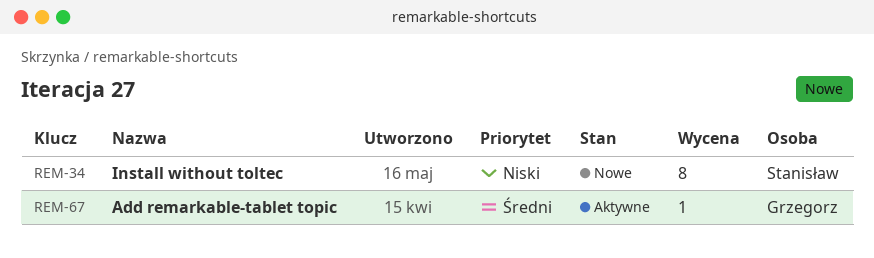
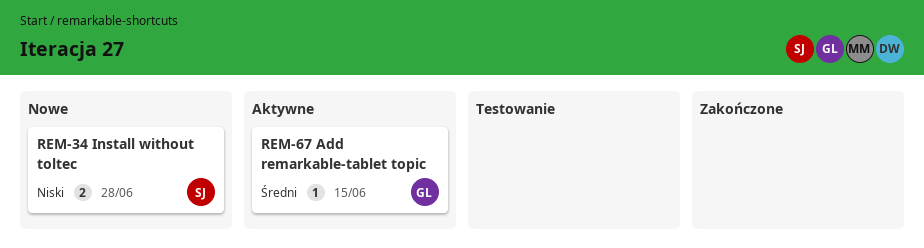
REM-34, estimate: 8 -> 2

